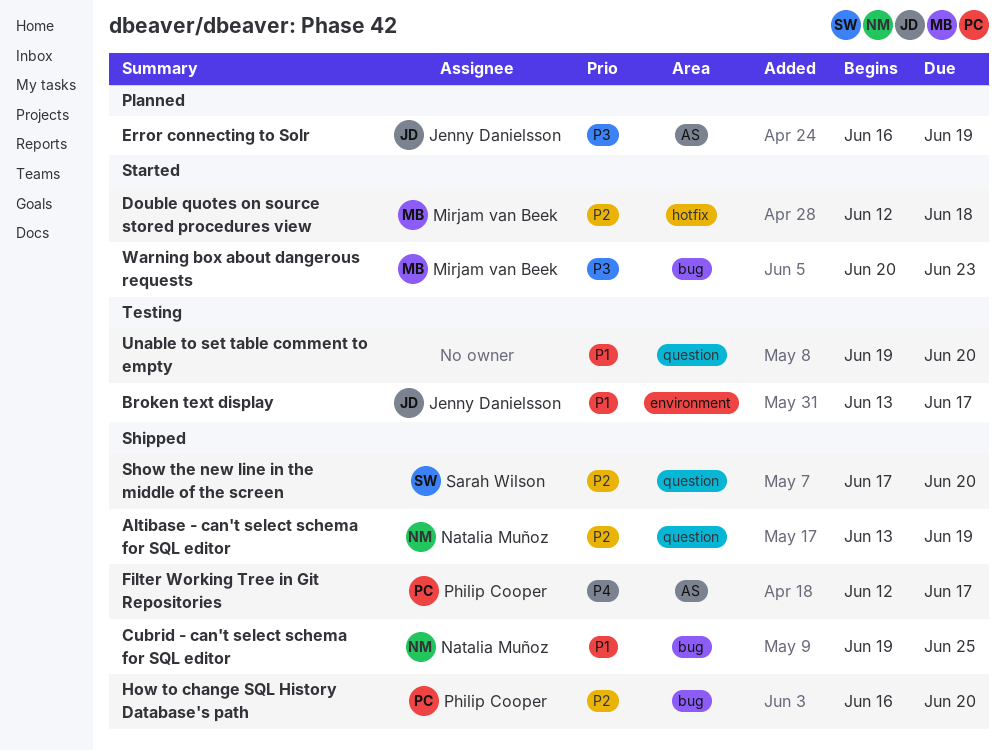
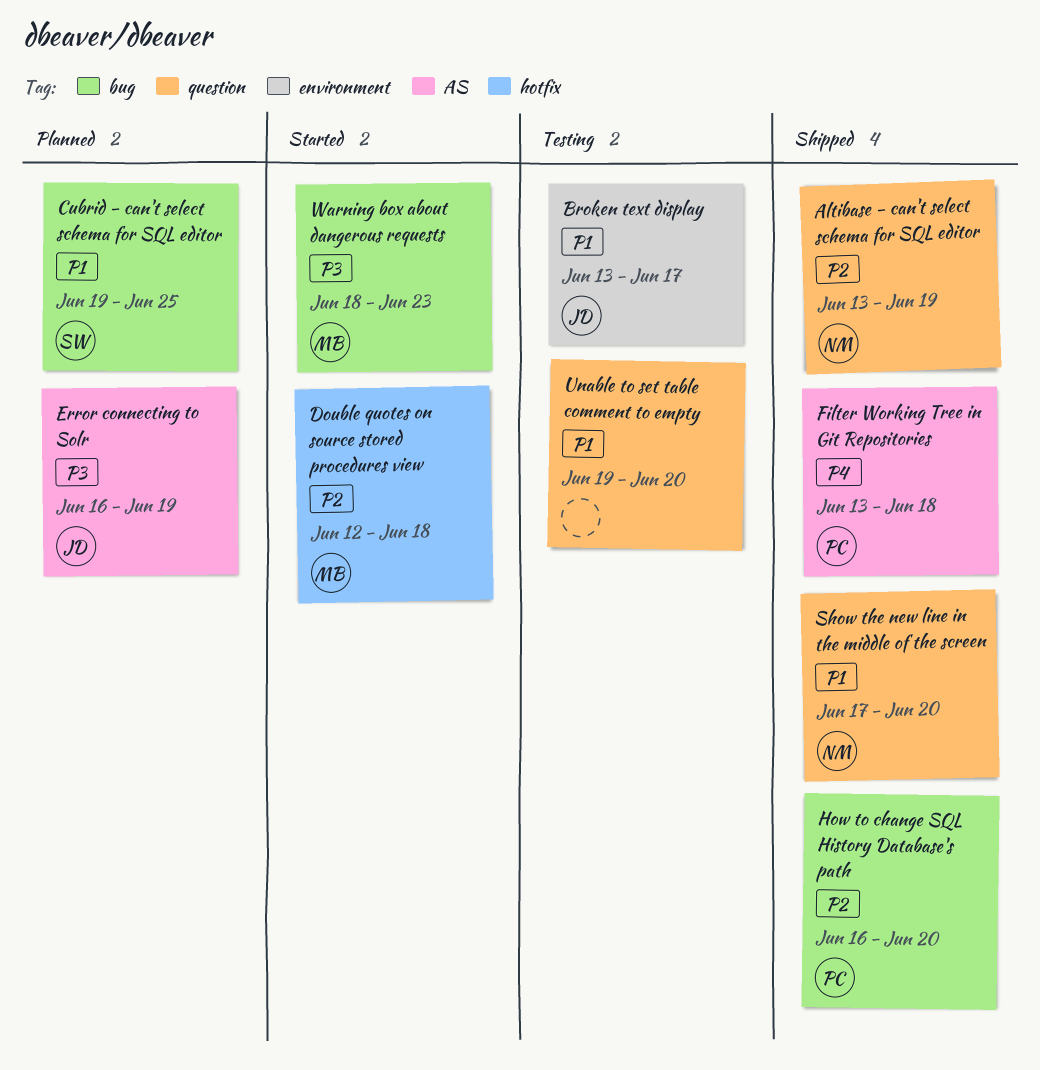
Cubrid - can't select schema for SQL editor, status: Shipped -> Planned
Cubrid - can't select schema for SQL editor, owner: Natalia Muñoz -> Sarah Wilson
Filter Working Tree in Git Repositories, start: Jun 12 -> Jun 13
Filter Working Tree in Git Repositories, due: Jun 17 -> Jun 18
Show the new line in the middle of the screen, owner: Sarah Wilson -> Natalia Muñoz
Show the new line in the middle of the screen, priority: P2 -> P1
Warning box about dangerous requests, start: Jun 20 -> Jun 18

